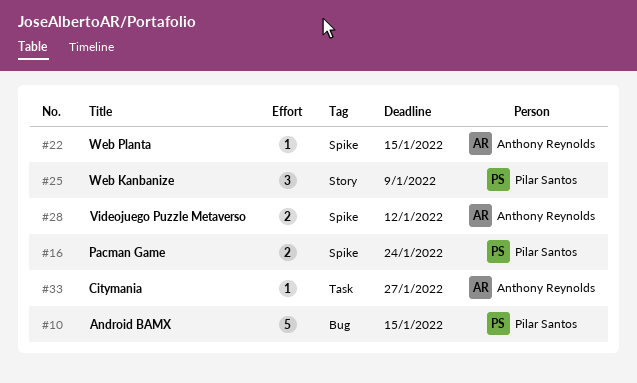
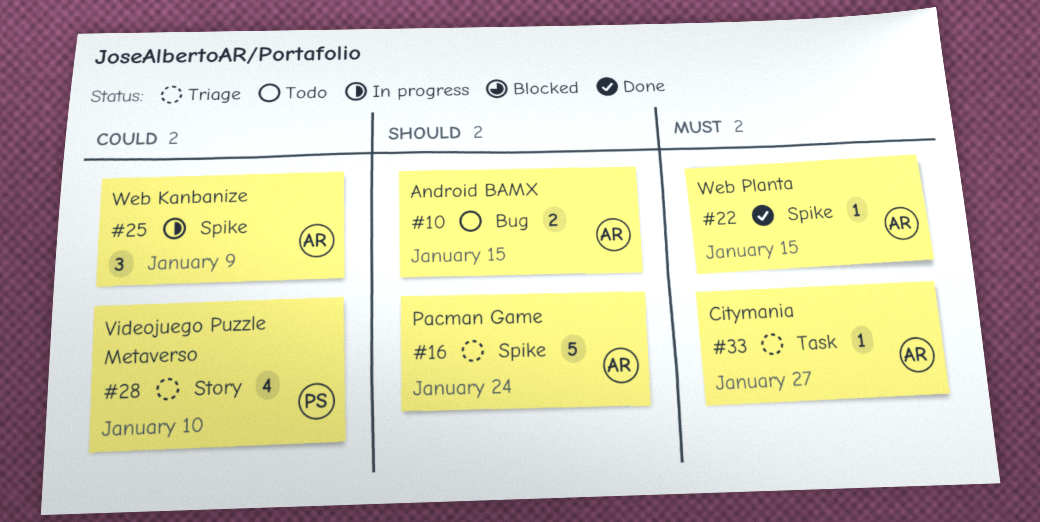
#10, owner: Pilar Santos -> Anthony Reynolds
#10, estimate: 5 -> 2
#16, owner: Pilar Santos -> Anthony Reynolds
#16, estimate: 2 -> 5
#25, owner: Pilar Santos -> Anthony Reynolds
#25, label: Story -> Spike
#28, owner: Anthony Reynolds -> Pilar Santos
#28, label: Spike -> Story
#28, estimate: 2 -> 4
#28, due: Jan 12 -> Jan 10

